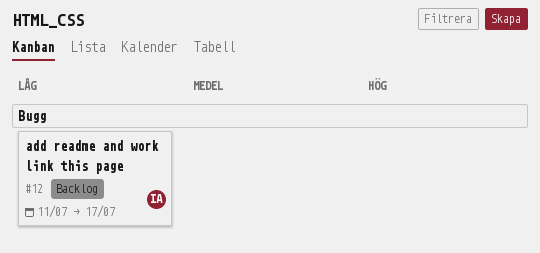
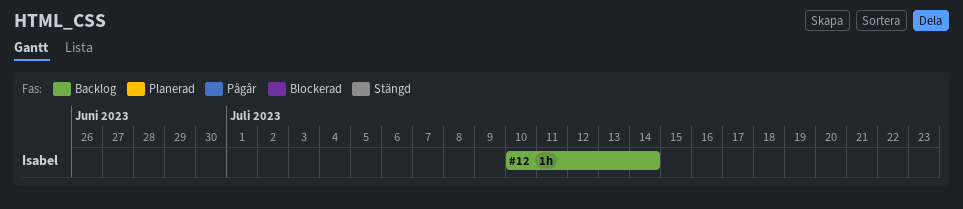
#12, start: Jul 11 -> Jul 10
#12, due: Jul 17 -> Jul 14

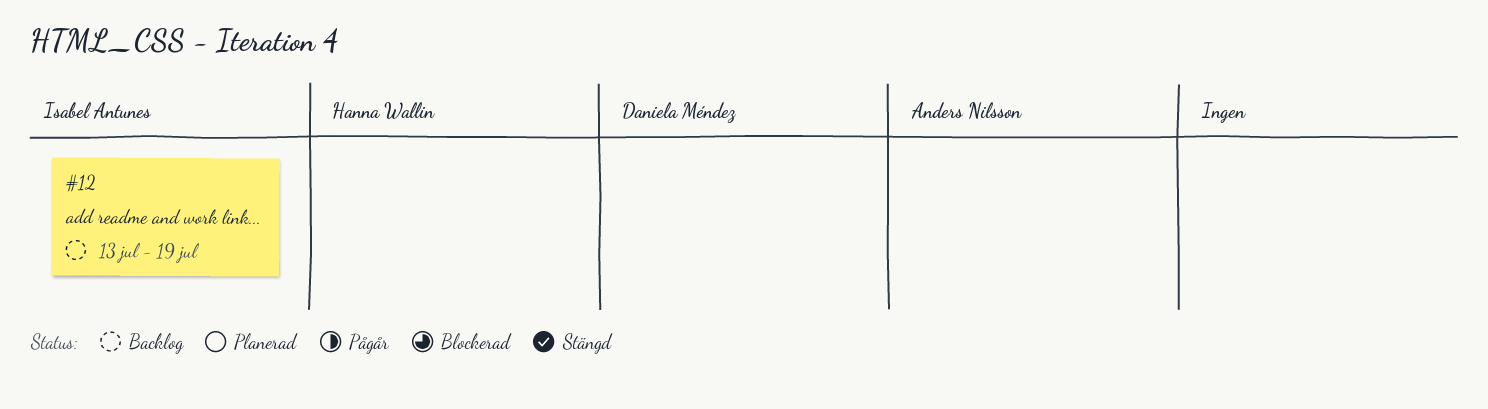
#12, start: Jul 10 -> Jul 13
#12, due: Jul 14 -> Jul 19

